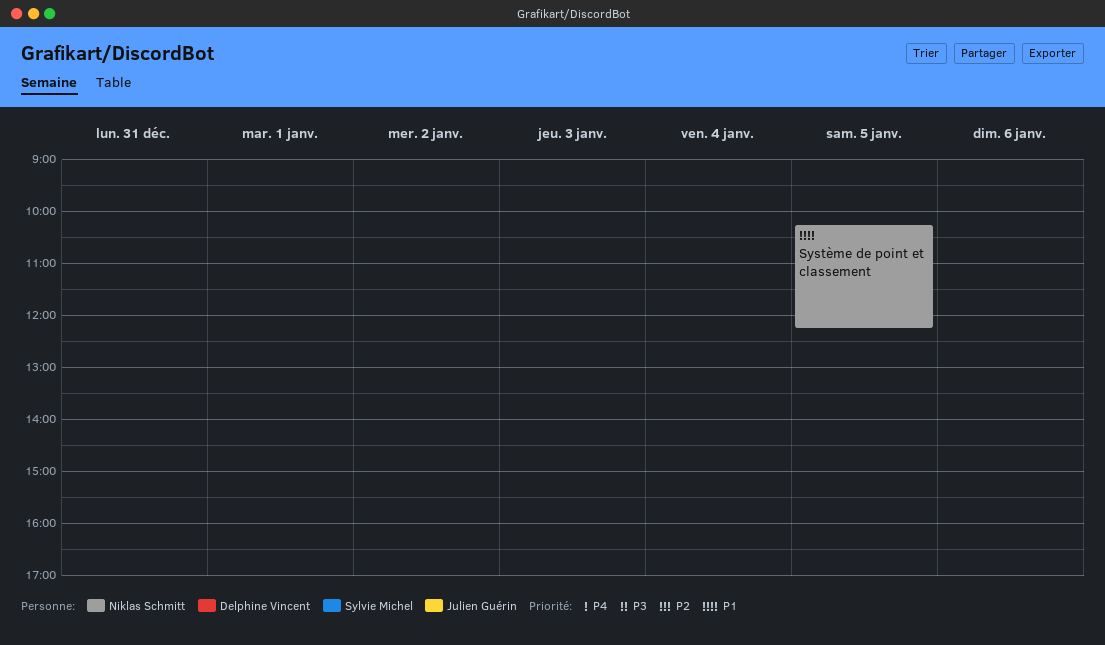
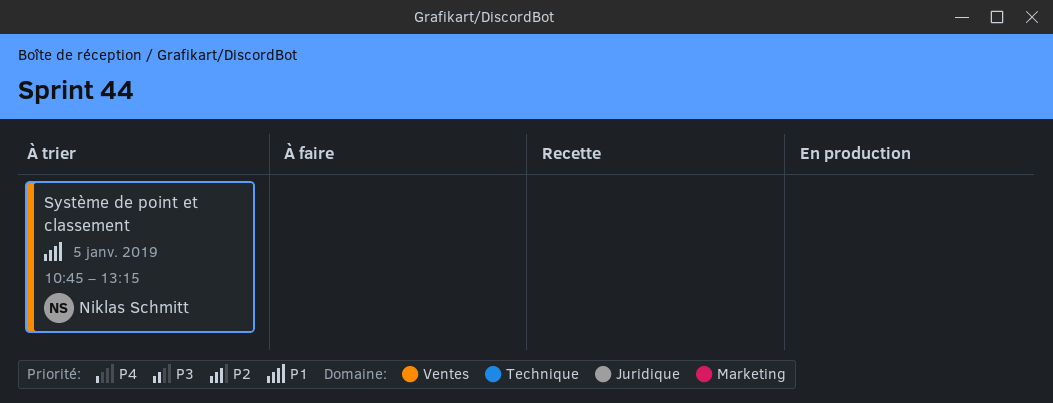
Système de point et classement, begins: 10:15 -> 10:45
Système de point et classement, ends: 12:15 -> 13:15

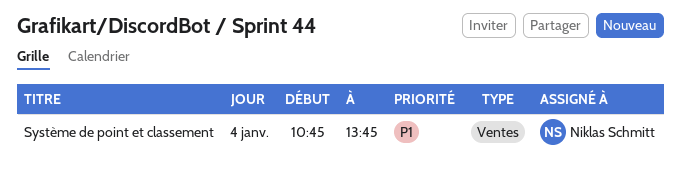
Système de point et classement, day: Jan 5 -> Jan 4
Système de point et classement, ends: 13:15 -> 13:45

